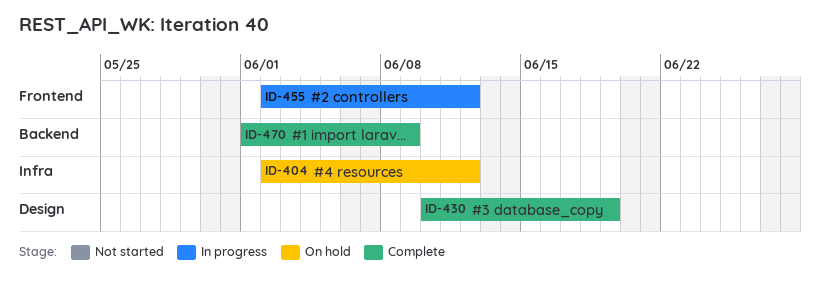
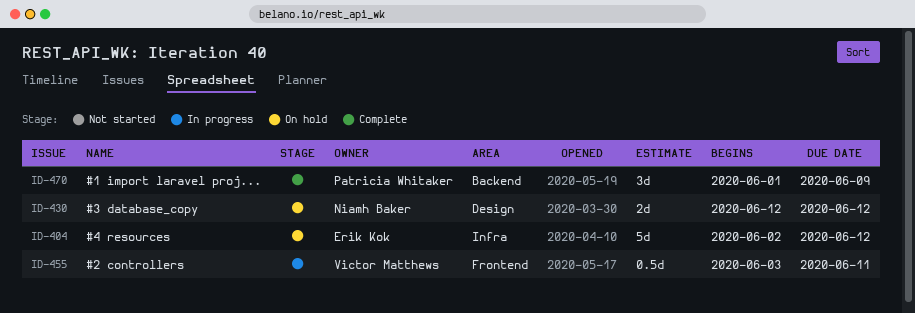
ID-430, status: Complete -> On hold
ID-430, start: Jun 10 -> Jun 12
ID-430, due: Jun 19 -> Jun 12
ID-455, start: Jun 2 -> Jun 3
ID-455, due: Jun 12 -> Jun 11

